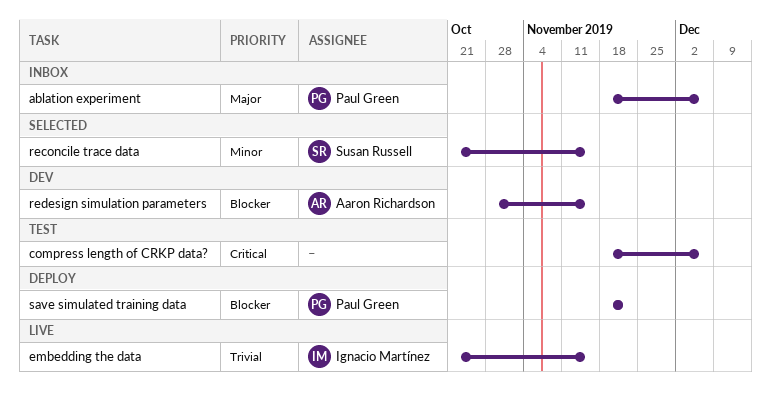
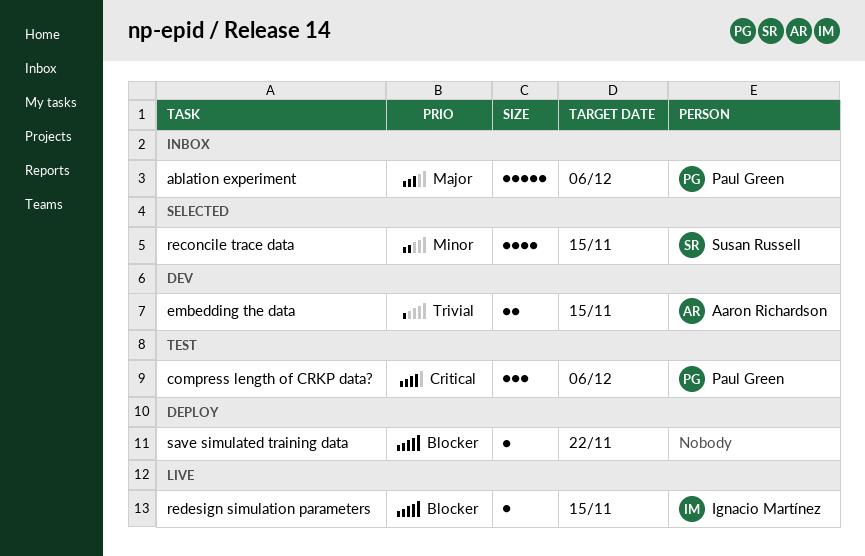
compress length of CRKP data?, owner: none -> Paul Green
embedding the data, status: Live -> Dev
embedding the data, owner: Ignacio Martínez -> Aaron Richardson
redesign simulation parameters, status: Dev -> Live
redesign simulation parameters, owner: Aaron Richardson -> Ignacio Martínez
save simulated training data, owner: Paul Green -> none

